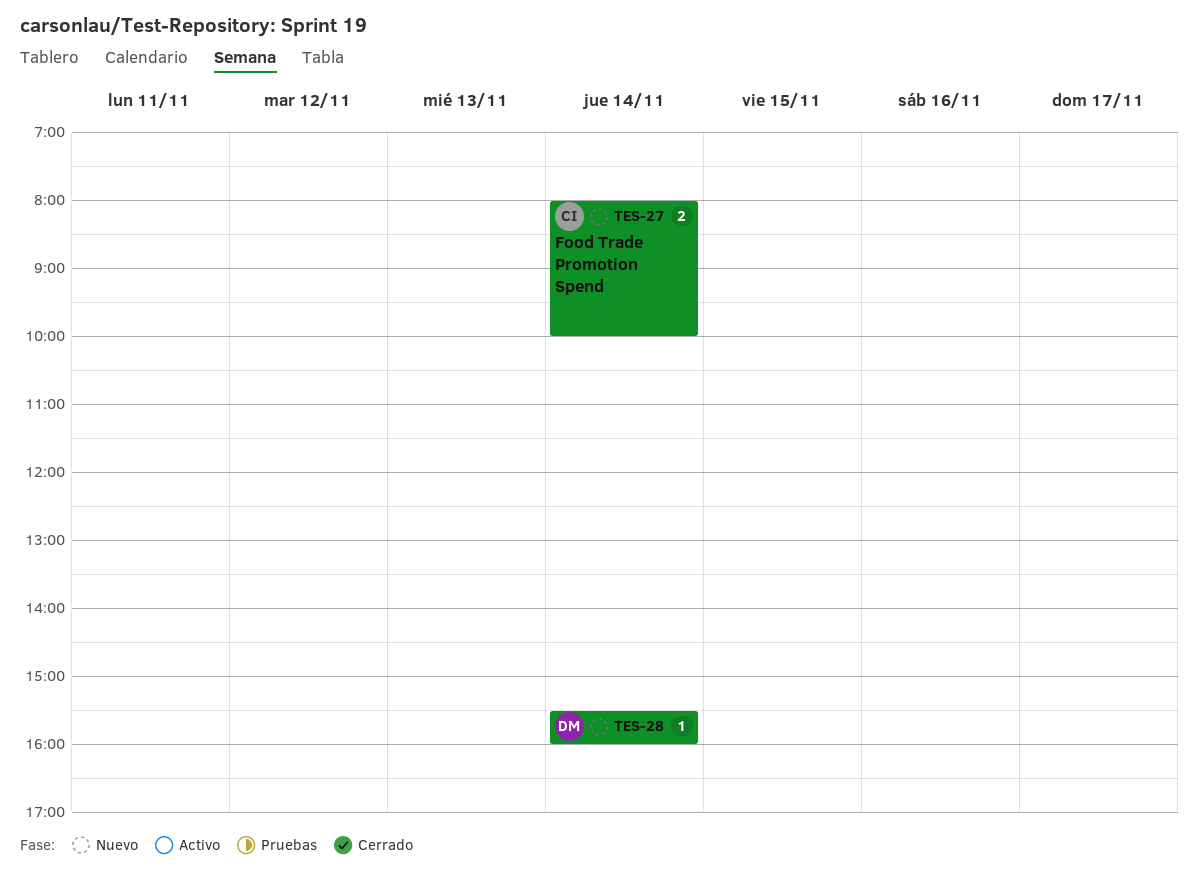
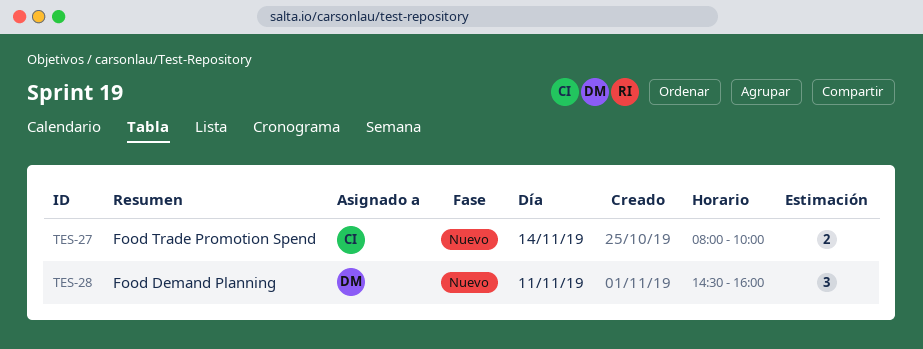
TES-28, estimate: 1 -> 3
TES-28, day: Nov 14 -> Nov 11
TES-28, begins: 15:30 -> 14:30

